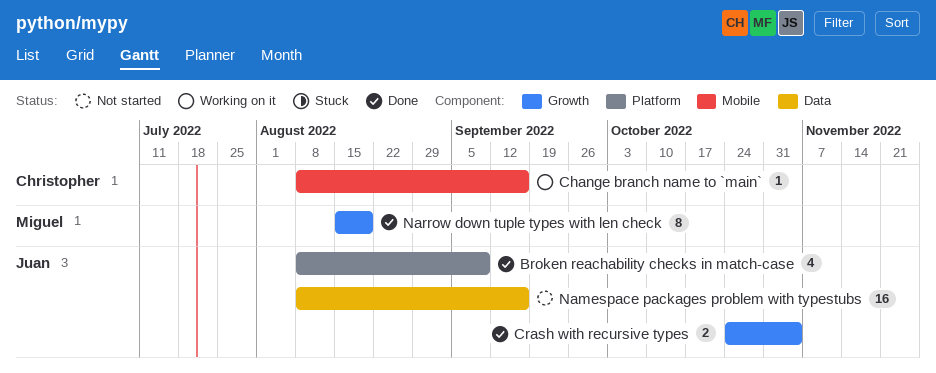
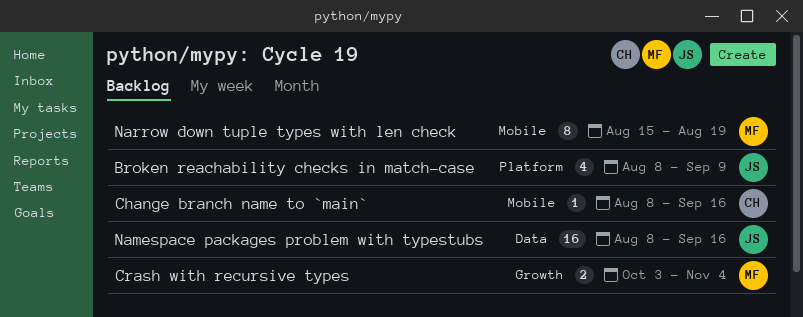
Crash with recursive types, owner: Juan -> Miguel
Crash with recursive types, start: Oct 24 -> Oct 3
Narrow down tuple types with len check, label: Growth -> Mobile

